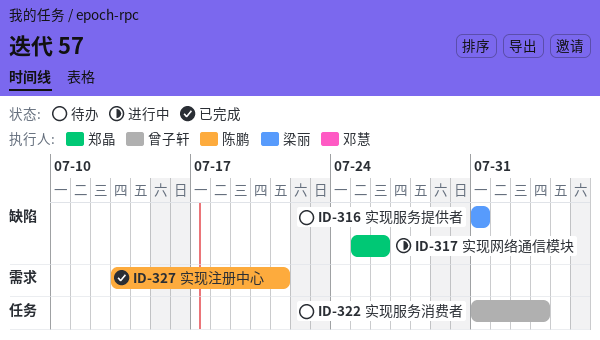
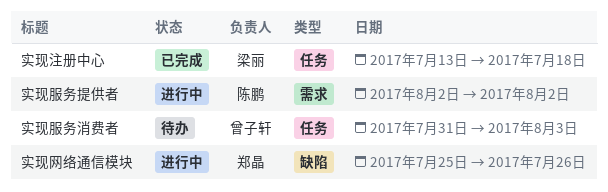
实现服务提供者, status: 待办 -> 进行中
实现服务提供者, owner: 梁丽 -> 陈鹏
实现服务提供者, label: 缺陷 -> 需求
实现服务提供者, start: Jul 31 -> Aug 2
实现服务提供者, due: Jul 31 -> Aug 2
实现注册中心, owner: 陈鹏 -> 梁丽
实现注册中心, label: 需求 -> 任务
实现注册中心, due: Jul 21 -> Jul 18

